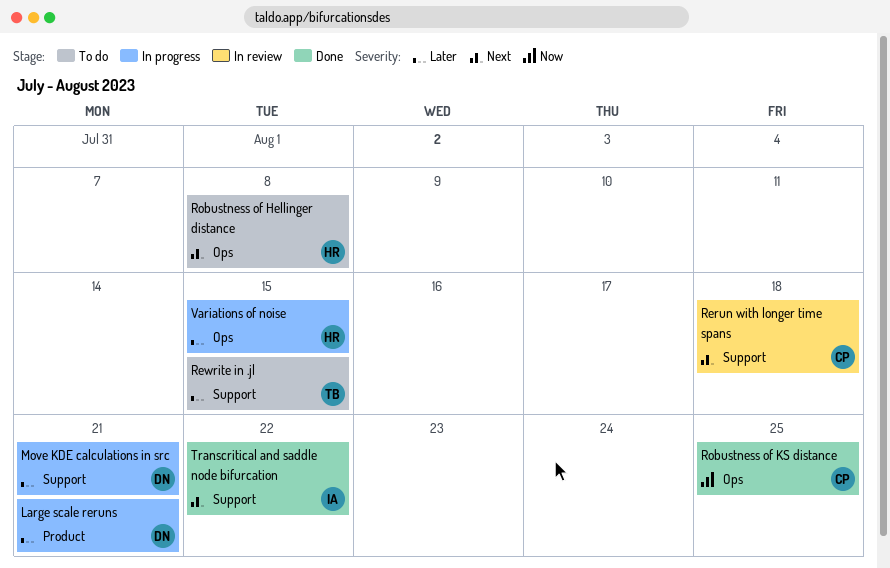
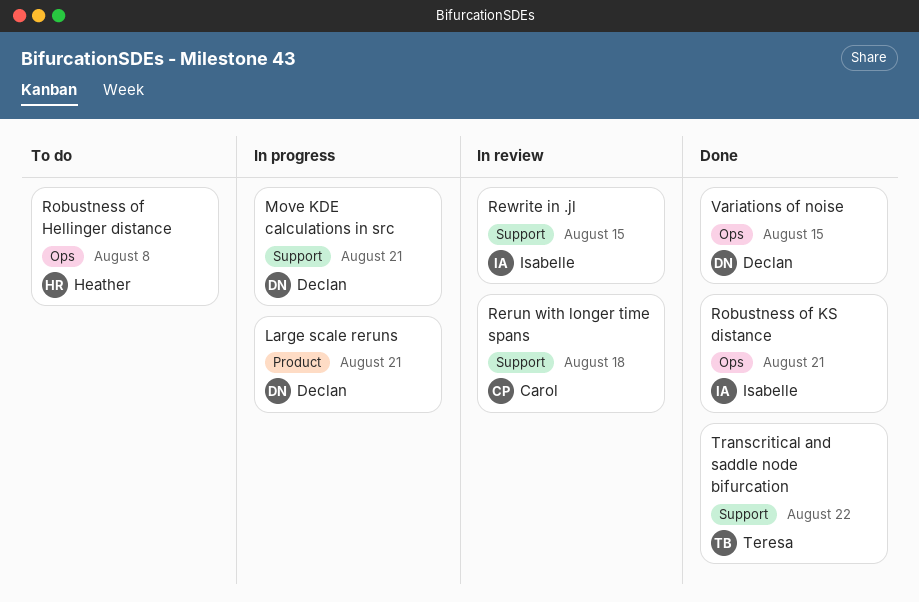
Rewrite in .jl, status: To do -> In review
Rewrite in .jl, owner: Teresa -> Isabelle
Robustness of KS distance, owner: Carol -> Isabelle
Robustness of KS distance, due: Aug 25 -> Aug 21
Transcritical and saddle node bifurcation, owner: Isabelle -> Teresa
Variations of noise, status: In progress -> Done
Variations of noise, owner: Heather -> Declan

